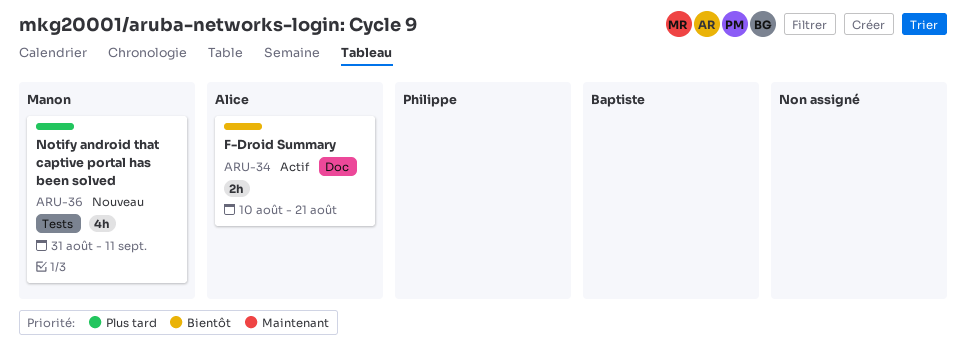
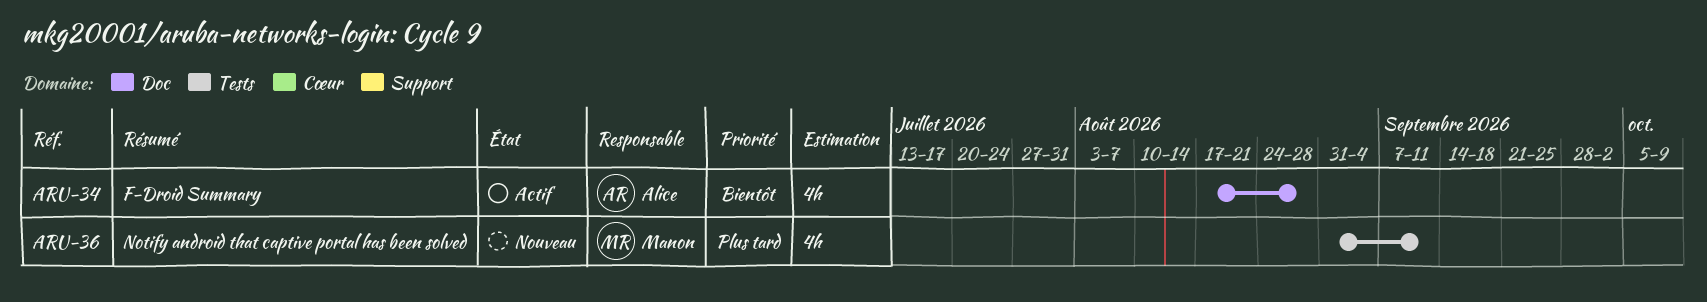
ARU-34, estimate: 2h -> 4h
ARU-34, start: Aug 10 -> Aug 17
ARU-34, due: Aug 21 -> Aug 28

